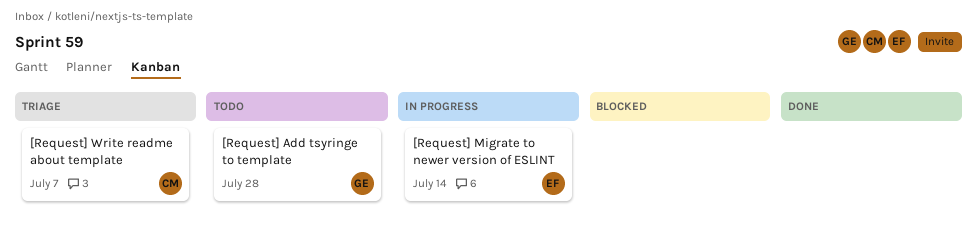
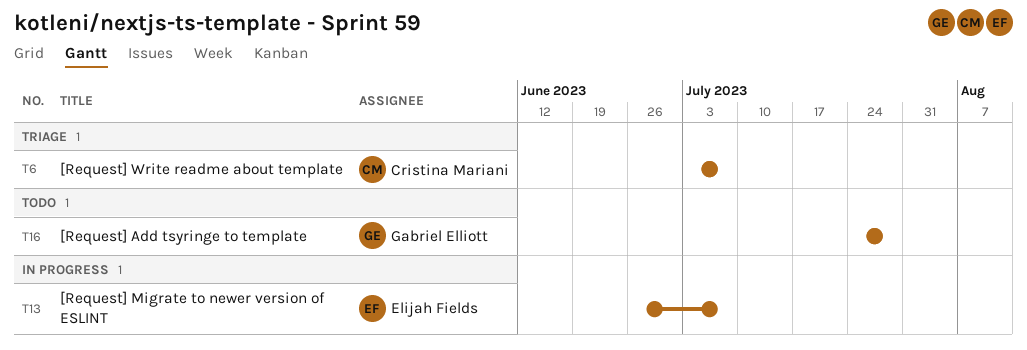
[Request] Migrate to newer version of ESLINT, due: Jul 14 -> Jul 7

